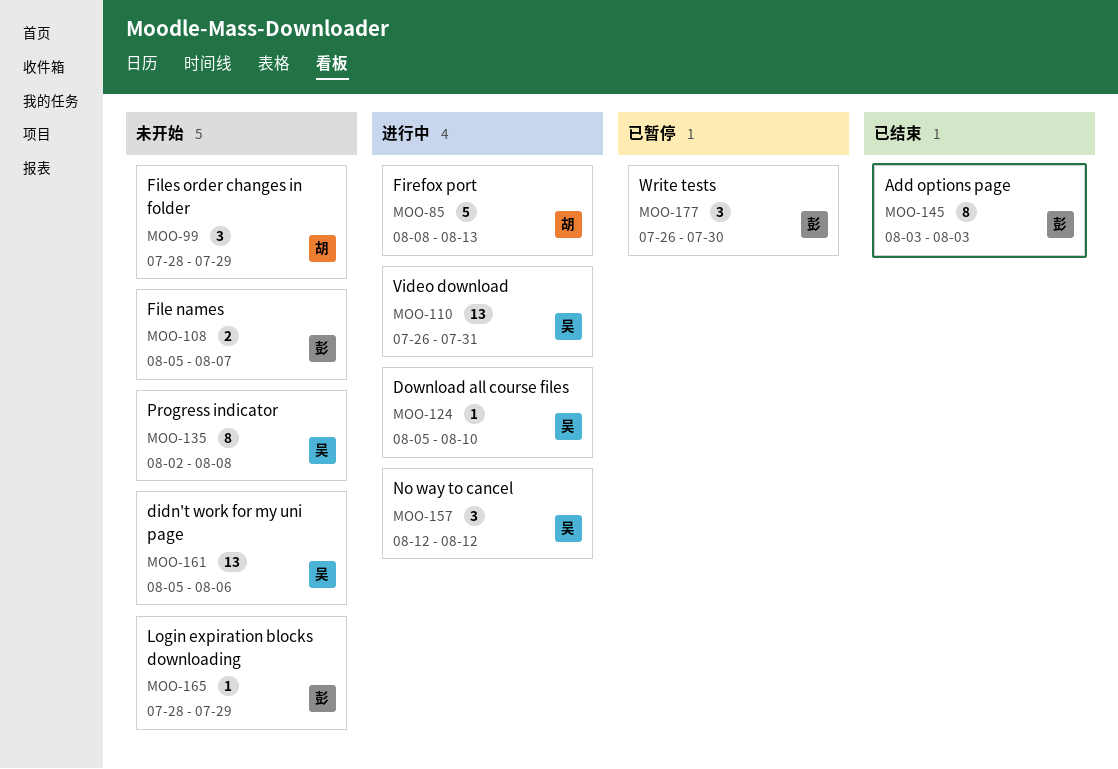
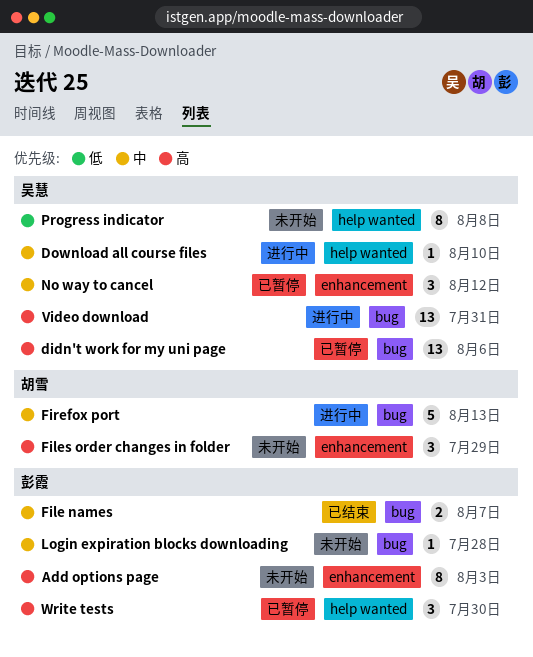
Add options page, status: 已结束 -> 未开始
didn't work for my uni page, status: 未开始 -> 已暂停
File names, status: 未开始 -> 已结束
Login expiration blocks downloading, due: Jul 29 -> Jul 28
No way to cancel, status: 进行中 -> 已暂停

